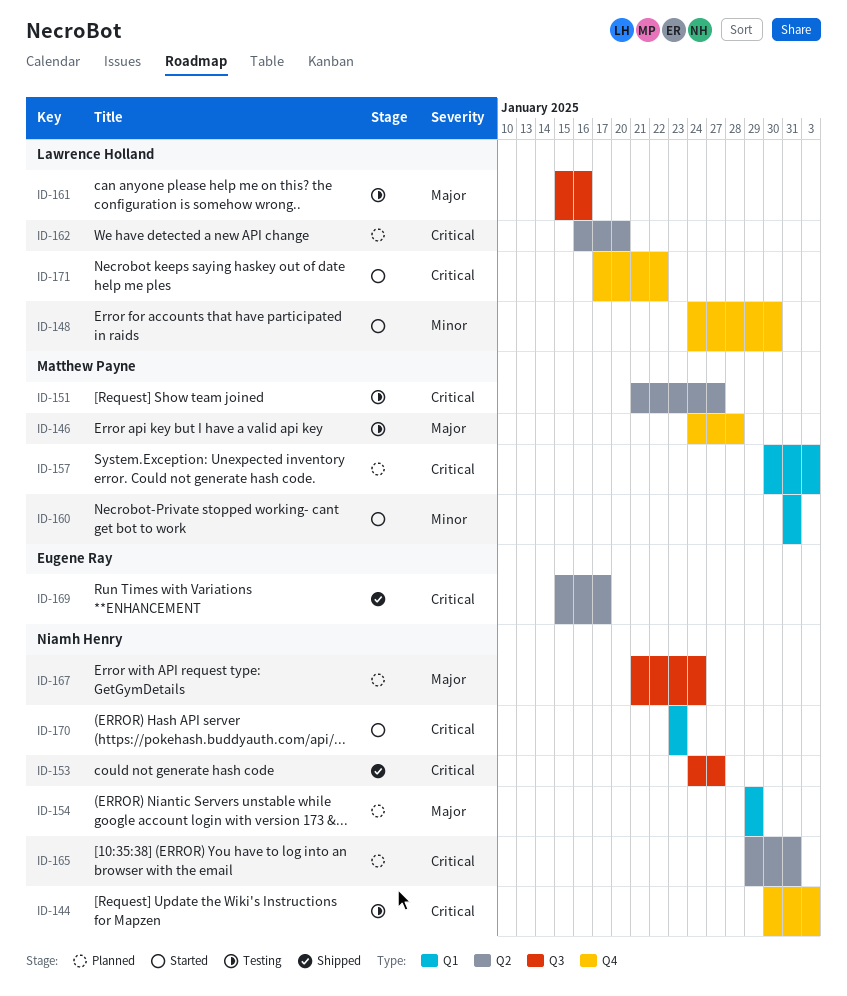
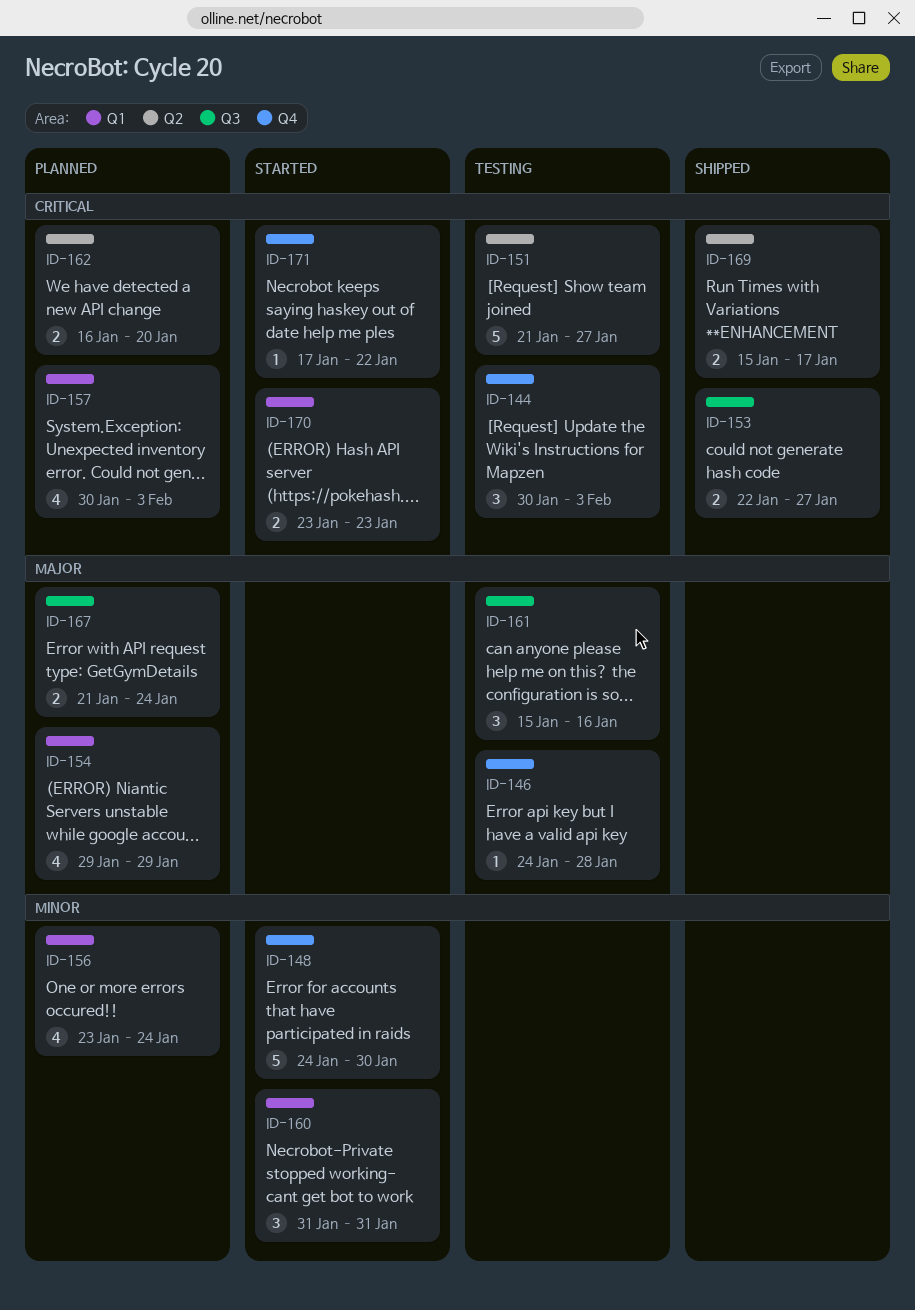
ID-153, start: Jan 24 -> Jan 22
ID-156: none -> present
ID-165: present -> none

